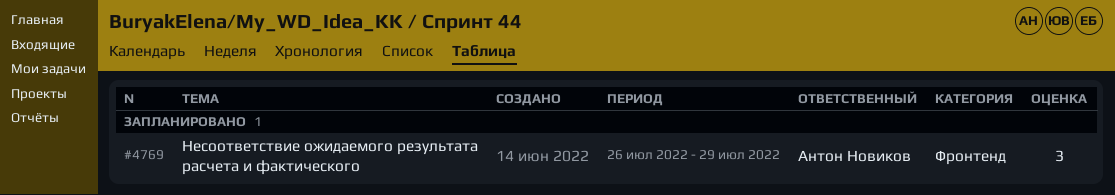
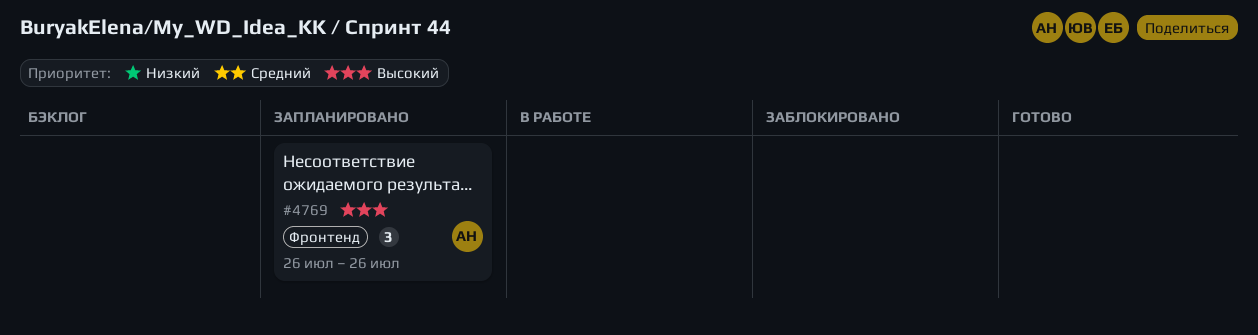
#4769, due: Jul 29 -> Jul 26

